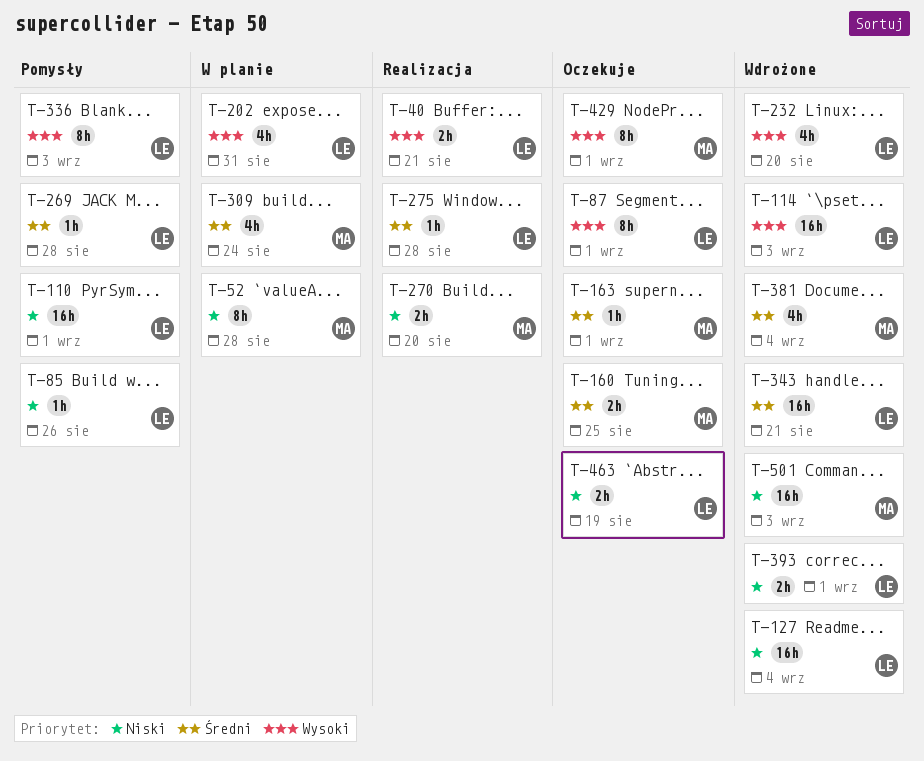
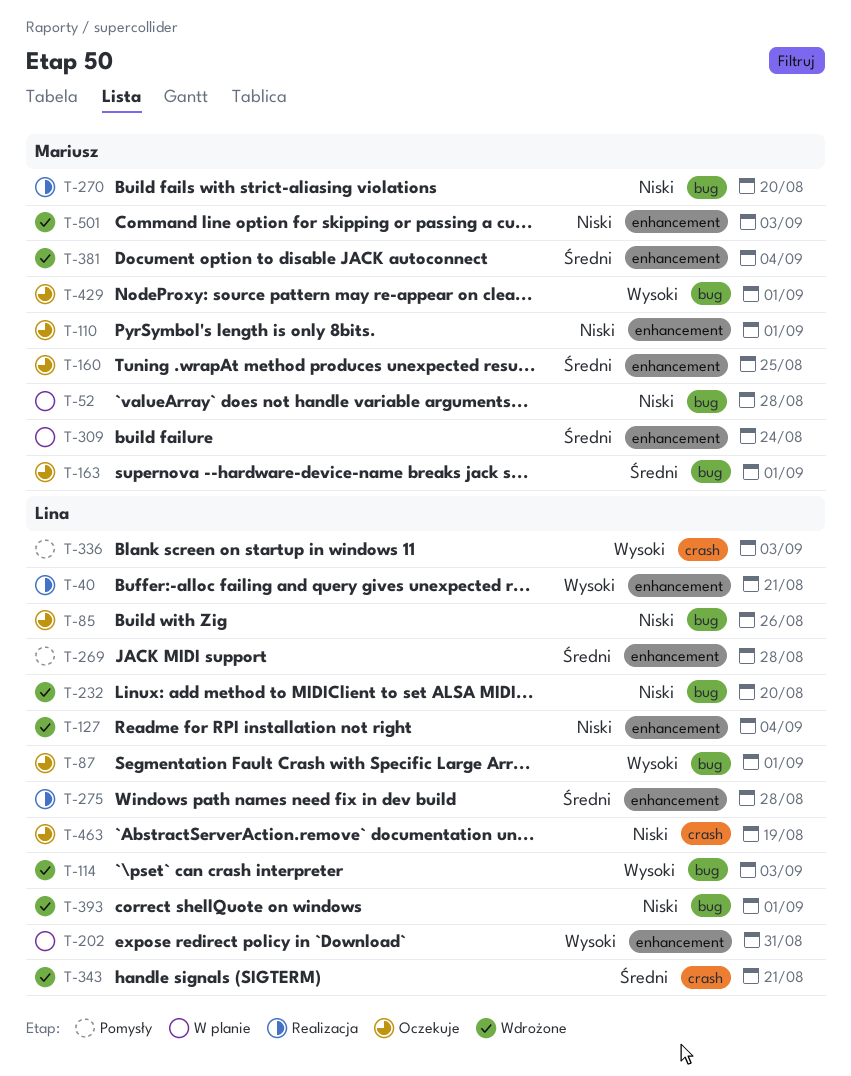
T-85, status: Pomysły -> Oczekuje
T-110, status: Pomysły -> Oczekuje
T-110, owner: Lina -> Mariusz
T-232, priority: Wysoki -> Niski

